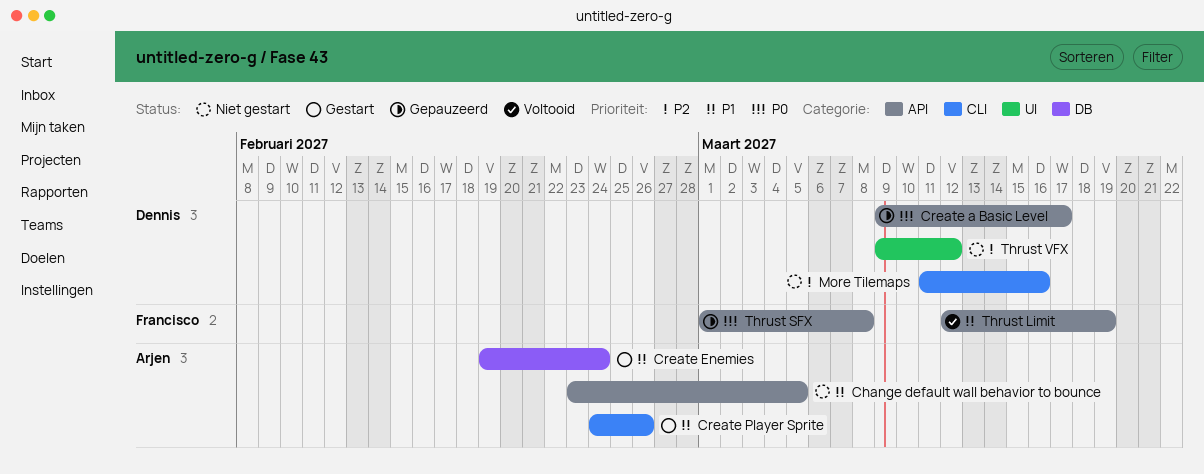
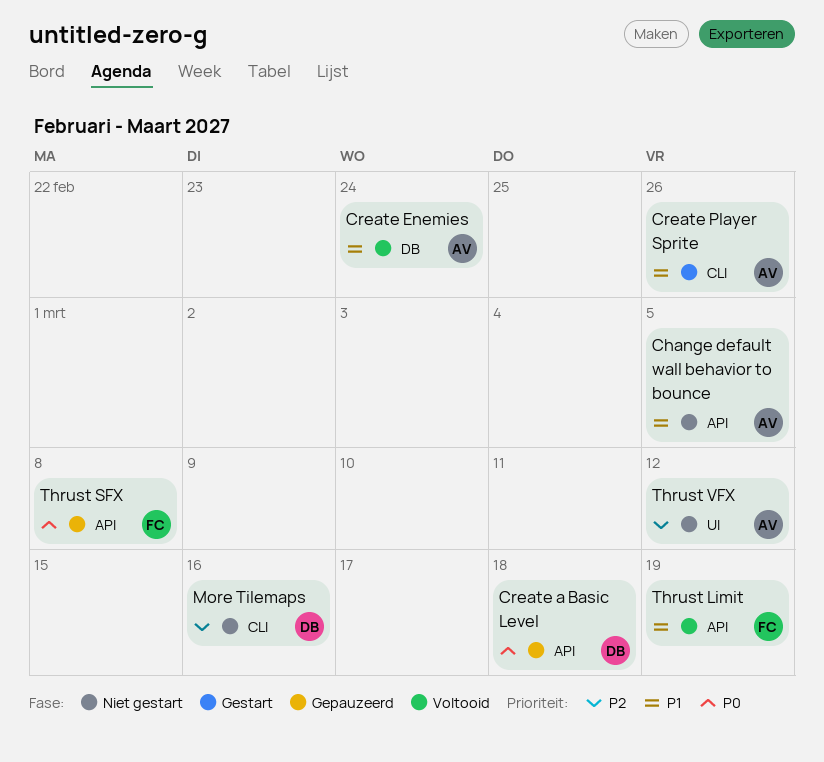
Create a Basic Level, due: Mar 17 -> Mar 18
Create Enemies, status: Gestart -> Voltooid
Thrust VFX, owner: Dennis -> Arjen

